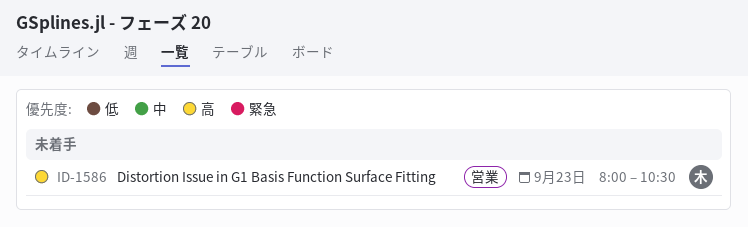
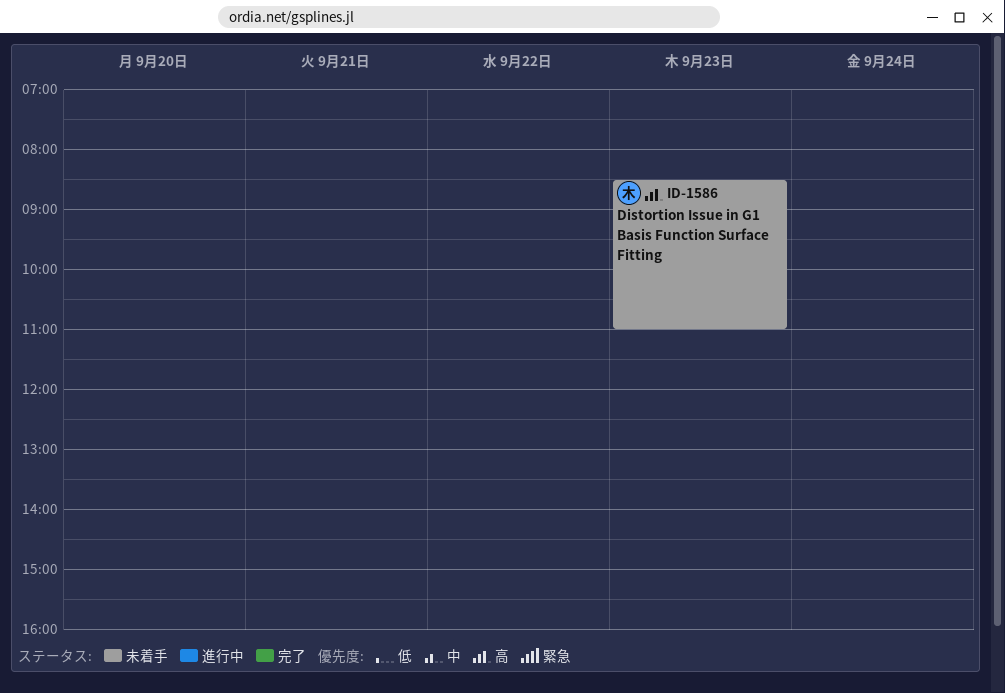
ID-1586, begins: 08:00 -> 08:30
ID-1586, ends: 10:30 -> 11:00

